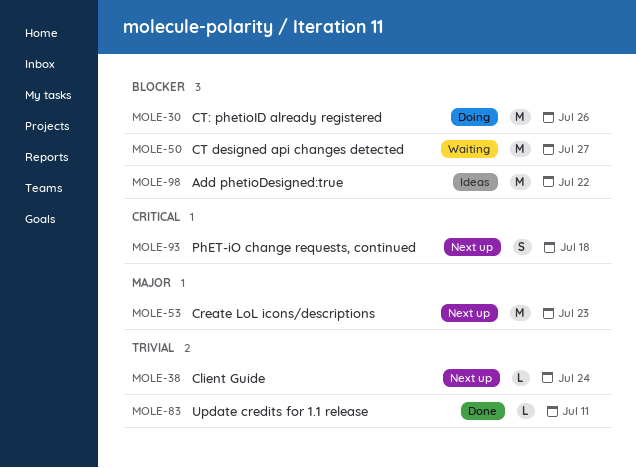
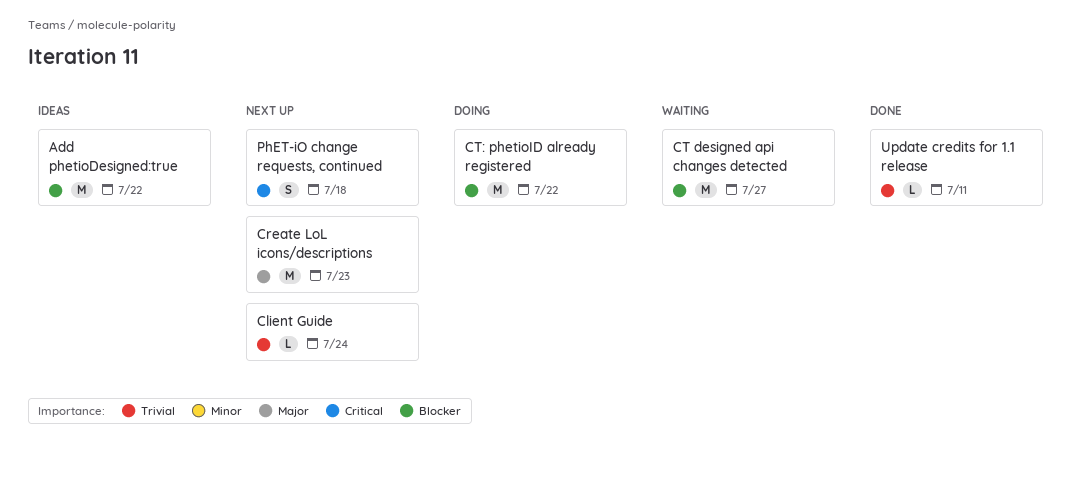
CT: phetioID already registered, due: Jul 26 -> Jul 22

